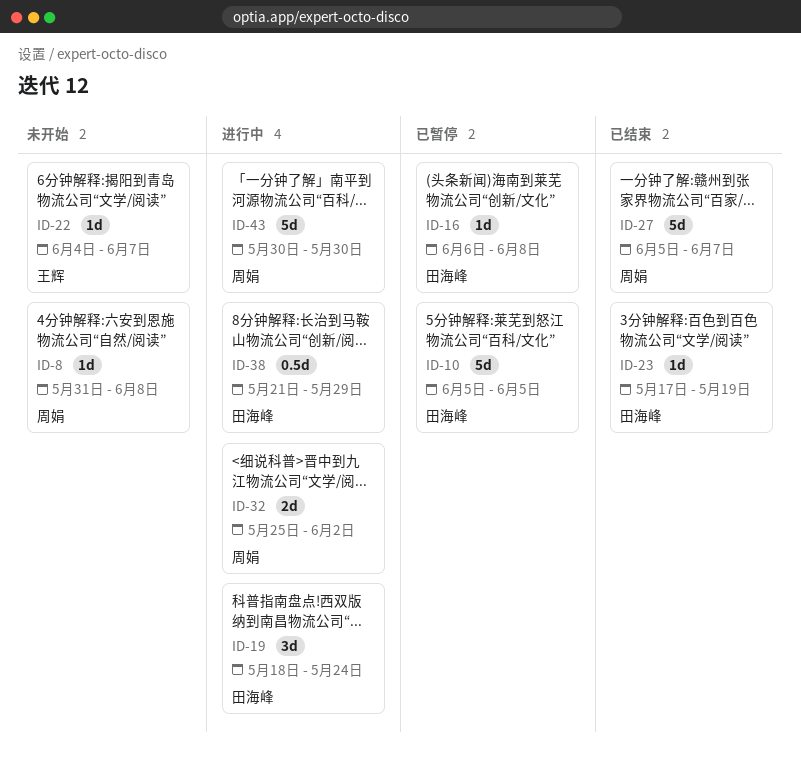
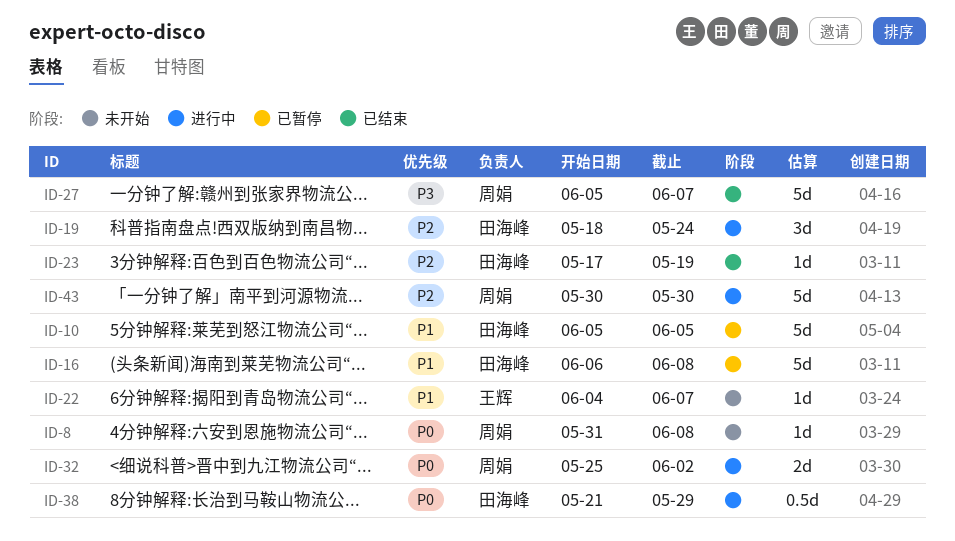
ID-16, estimate: 1d -> 5d

